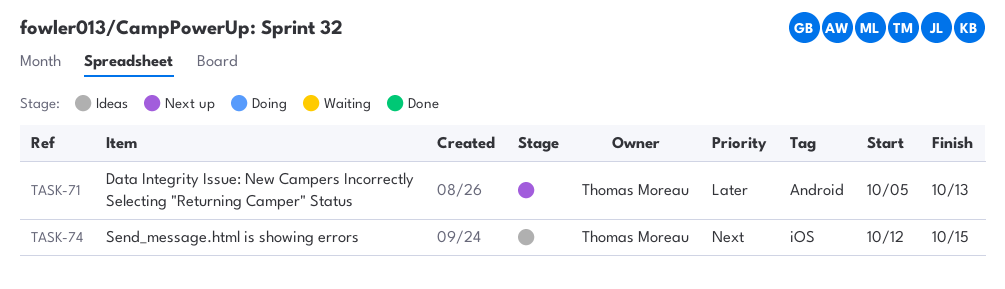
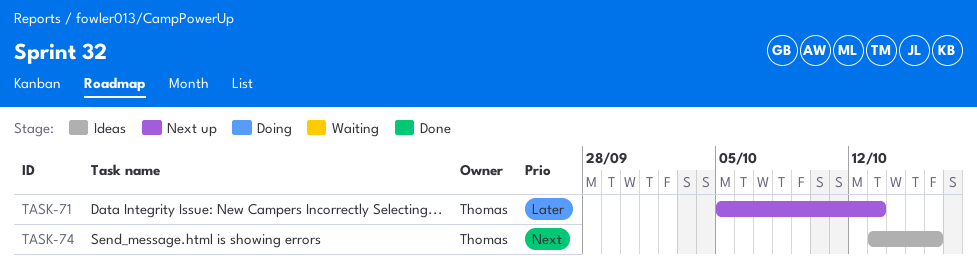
TASK-74, start: Oct 12 -> Oct 13
TASK-74, due: Oct 15 -> Oct 16

